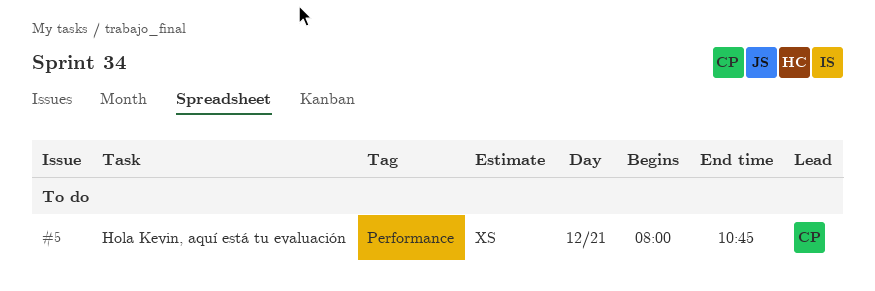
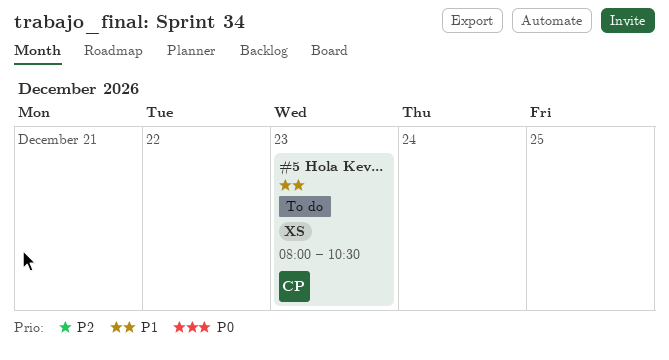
#5, day: Dec 21 -> Dec 23
#5, ends: 10:45 -> 10:30

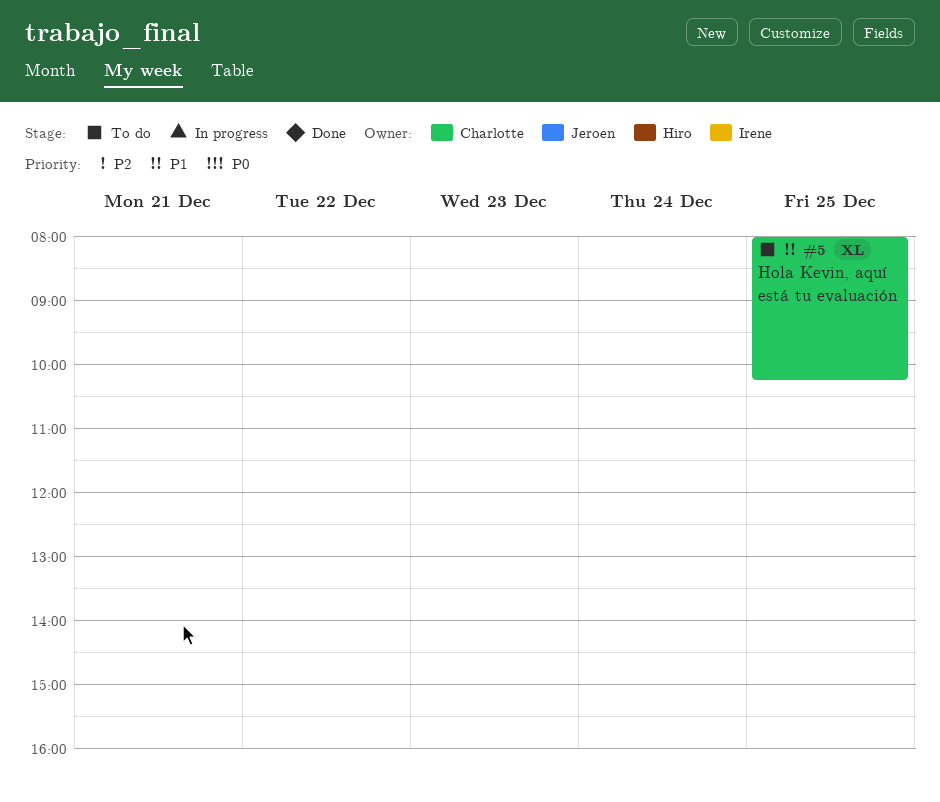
#5, estimate: XS -> XL
#5, day: Dec 23 -> Dec 25
#5, ends: 10:30 -> 10:15

